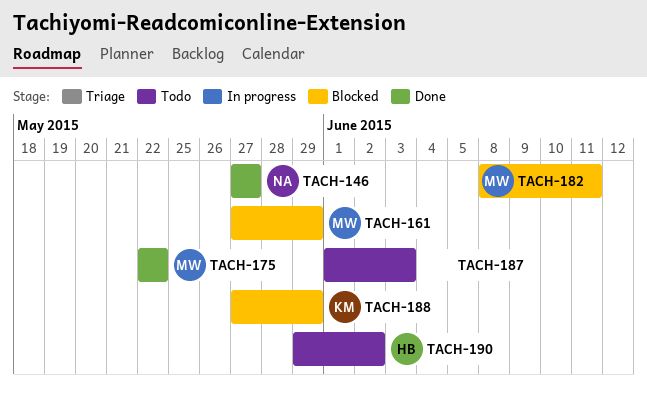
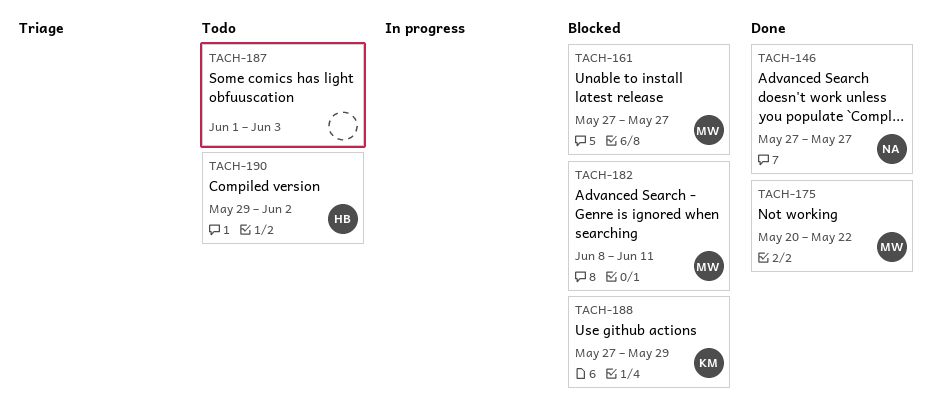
TACH-161, due: May 29 -> May 27
TACH-175, start: May 22 -> May 20

